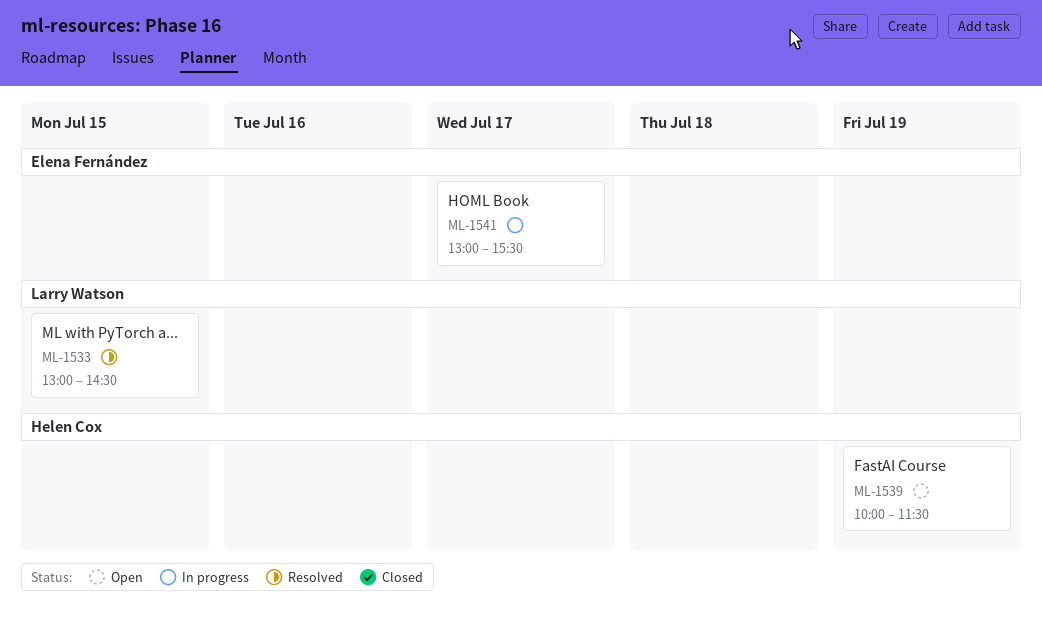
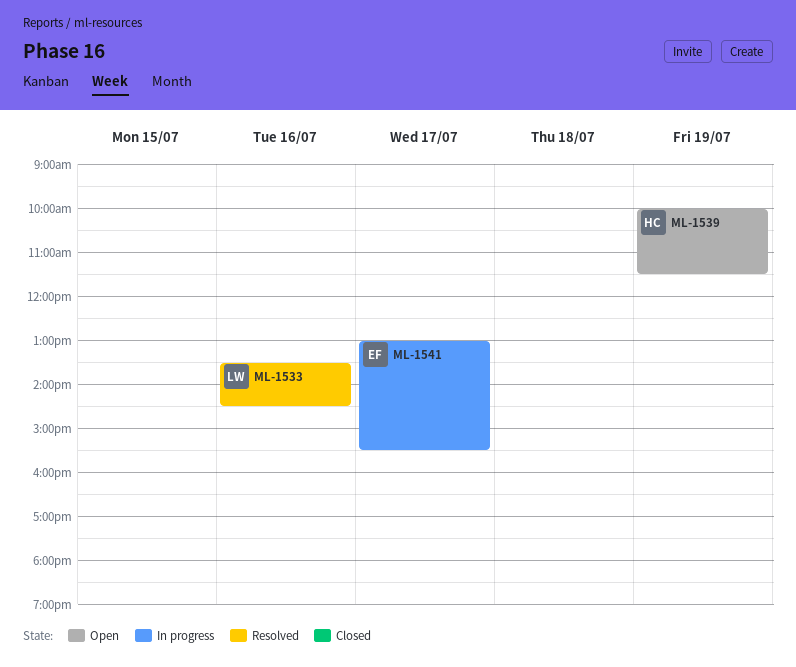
ML-1533, day: Jul 15 -> Jul 16
ML-1533, begins: 13:00 -> 13:30

